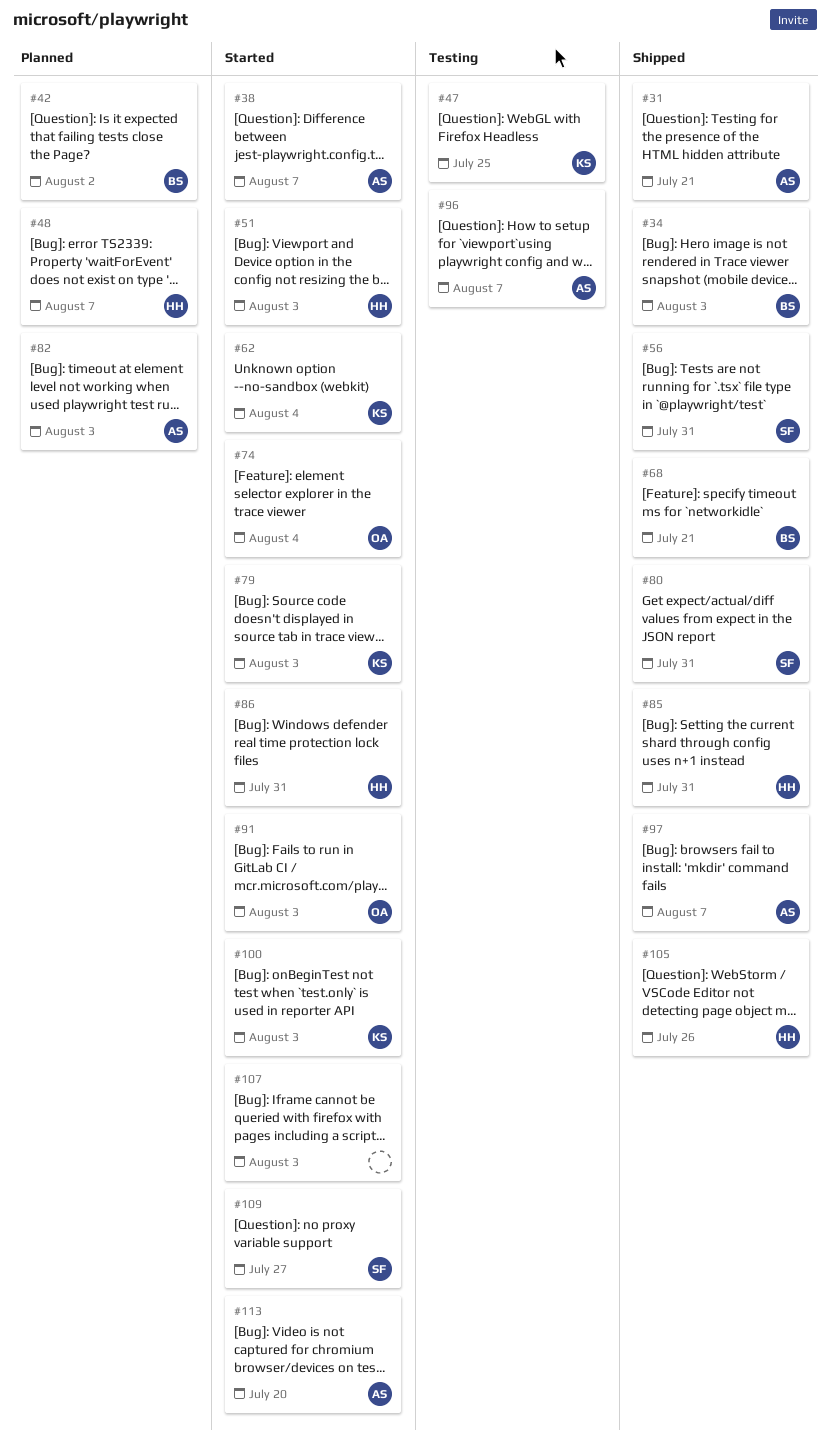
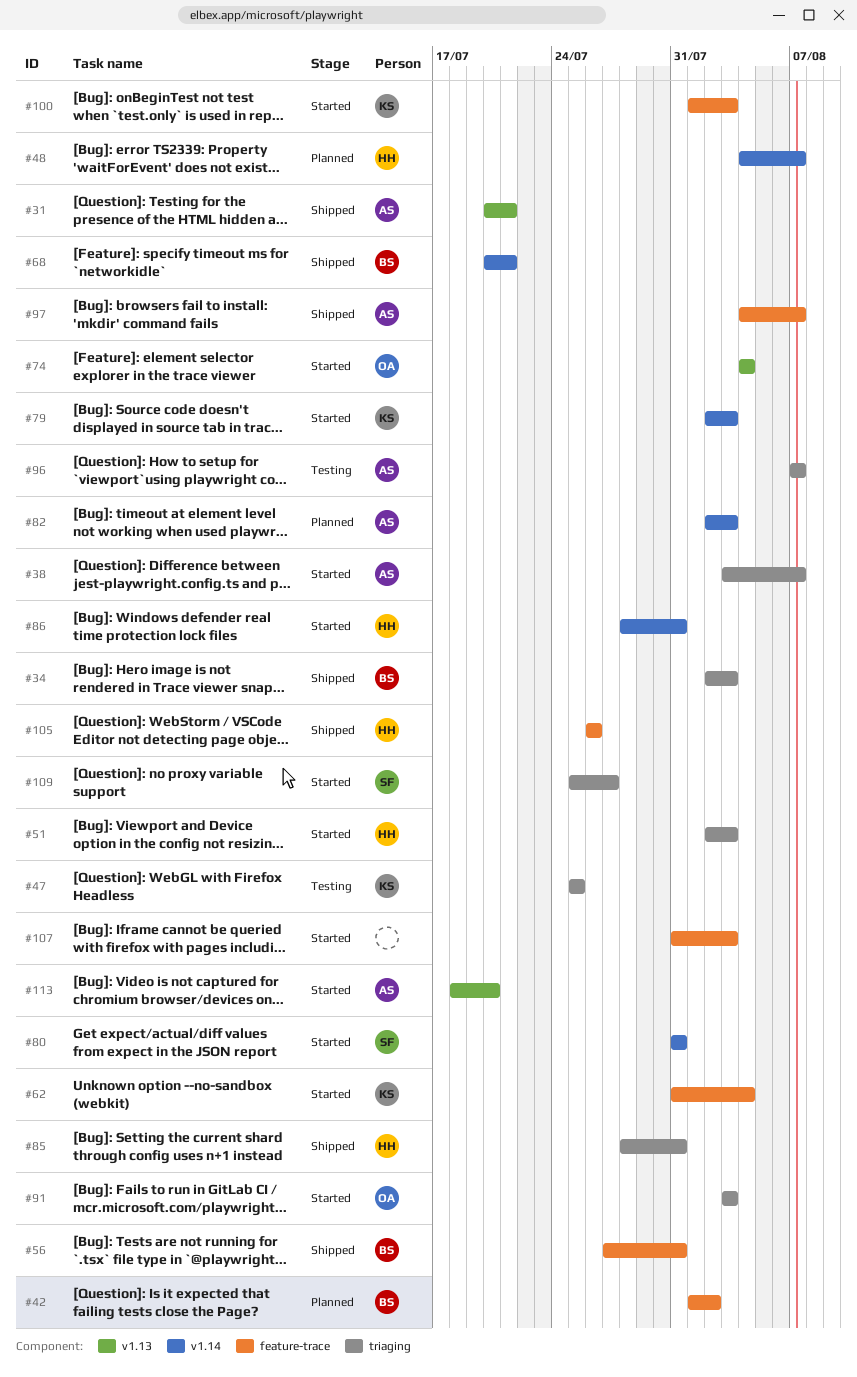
#56, owner: SF -> BS
#80, status: Shipped -> Started

